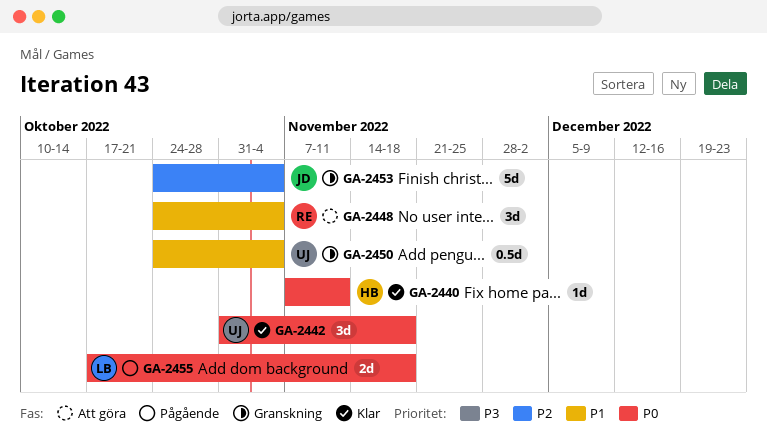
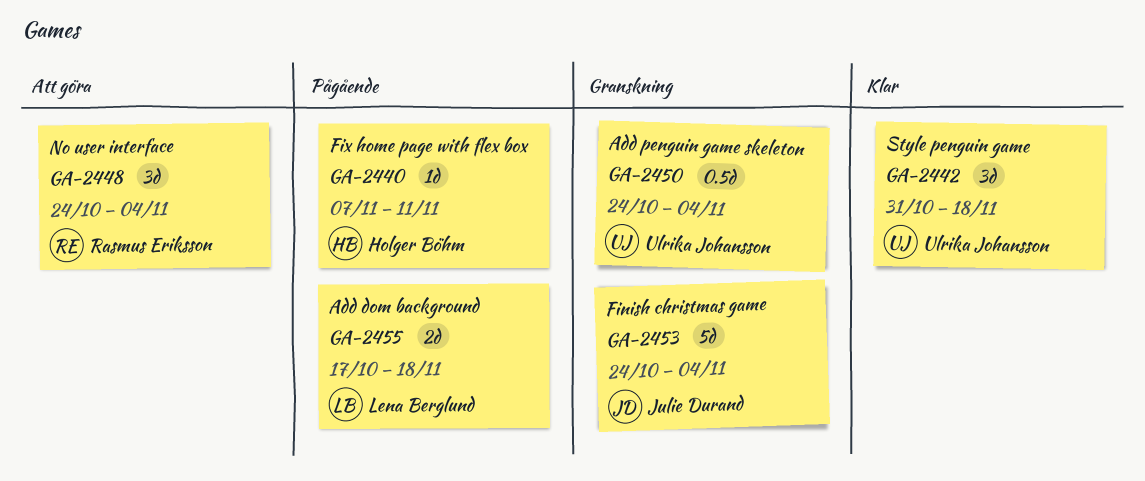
GA-2440, status: Klar -> Pågående

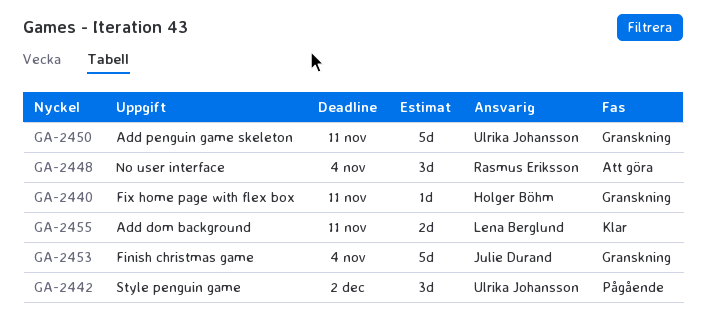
GA-2440, status: Pågående -> Granskning
GA-2442, status: Klar -> Pågående
GA-2442, due: Nov 18 -> Dec 2
GA-2450, estimate: 0.5d -> 5d
GA-2450, due: Nov 4 -> Nov 11
GA-2455, status: Pågående -> Klar
GA-2455, due: Nov 18 -> Nov 11

